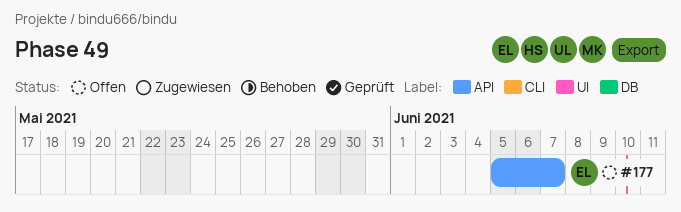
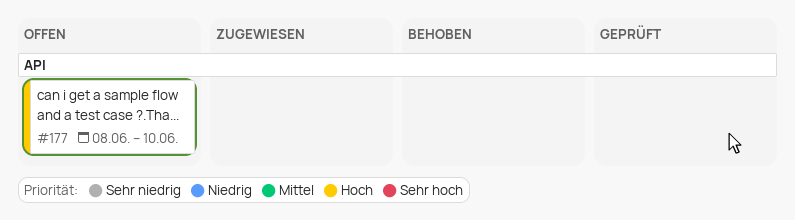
#177, start: Jun 5 -> Jun 8
#177, due: Jun 7 -> Jun 10

